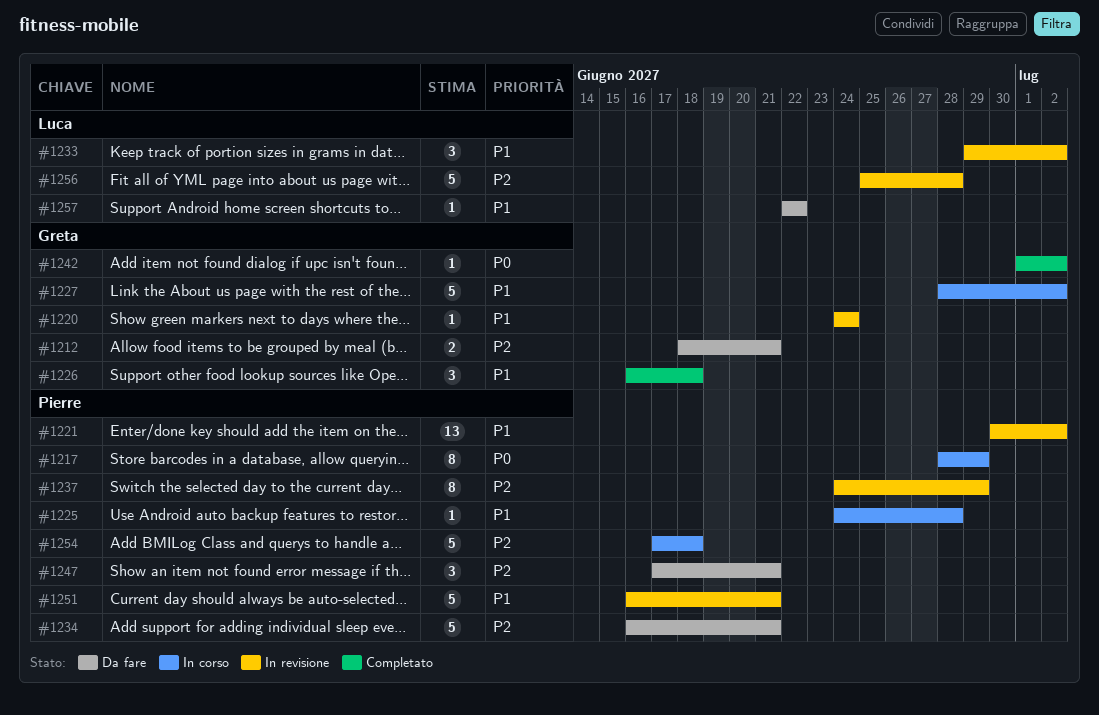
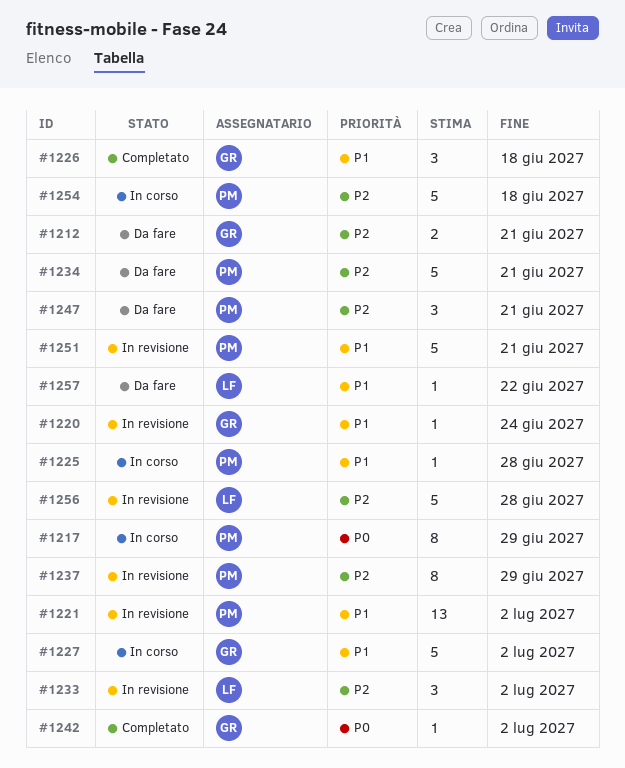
#1233, priority: P1 -> P2

